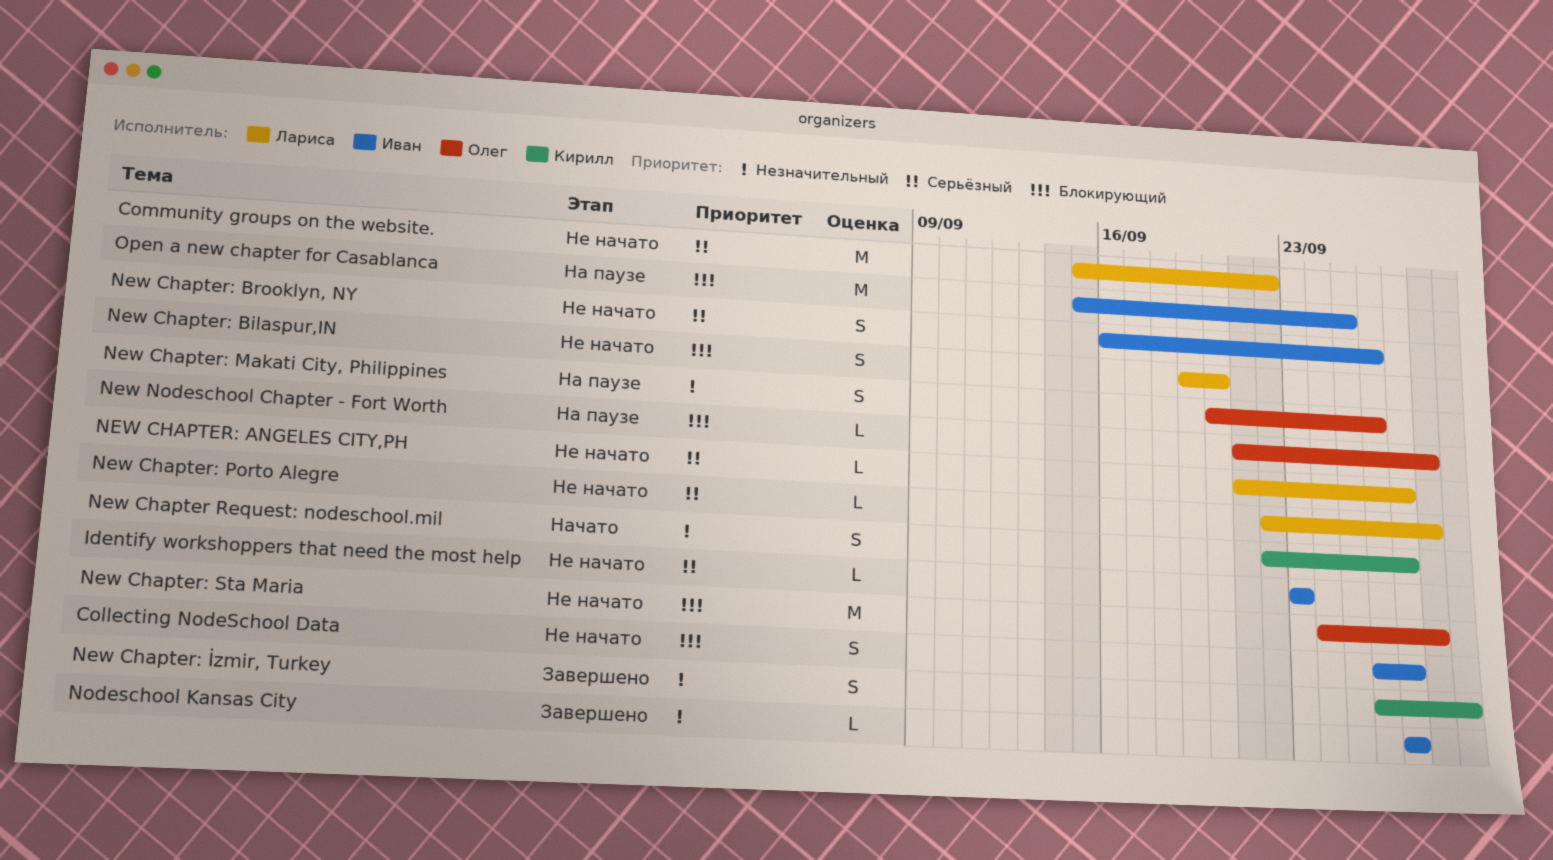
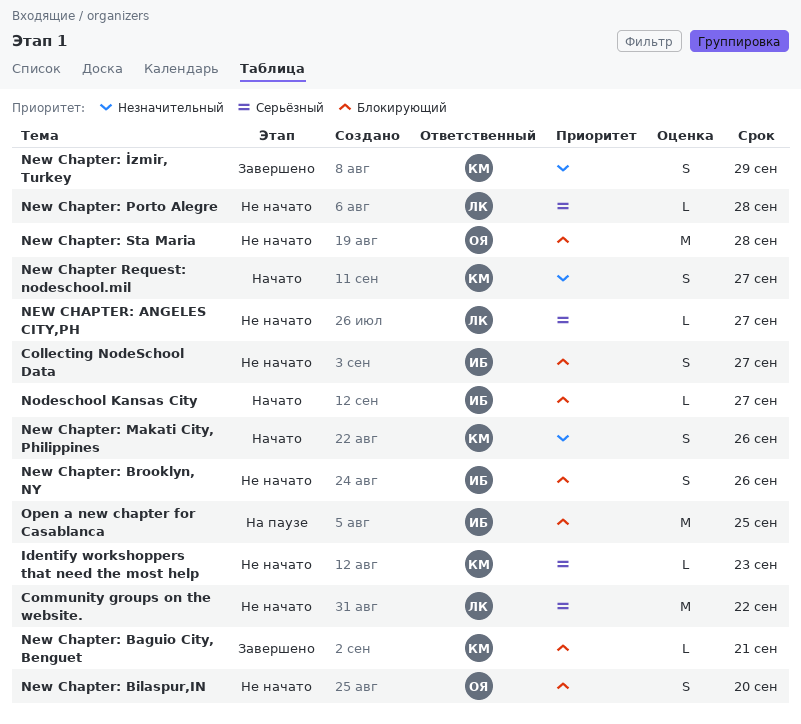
Identify workshoppers that need the most help, owner: Иван -> Кирилл
New Chapter: Baguio City, Benguet: none -> present
New Chapter: Bilaspur,IN, owner: Лариса -> Олег
New Chapter: Brooklyn, NY, priority: Серьёзный -> Блокирующий
New Chapter: Makati City, Philippines, status: На паузе -> Начато
New Chapter: Makati City, Philippines, owner: Олег -> Кирилл
New Nodeschool Chapter - Fort Worth: present -> none
Nodeschool Kansas City, status: Завершено -> Начато
Nodeschool Kansas City, priority: Незначительный -> Блокирующий

